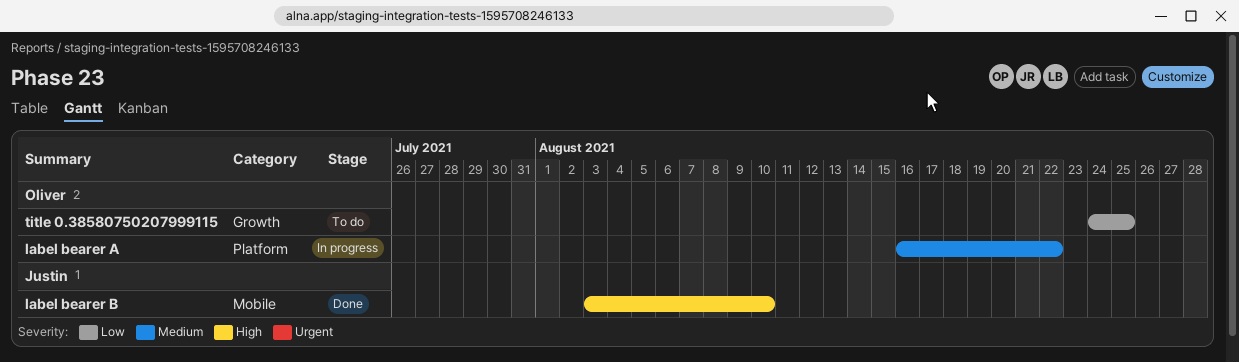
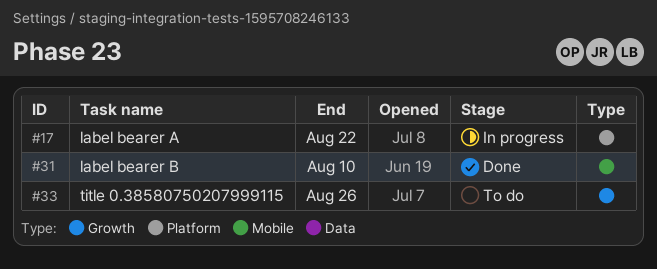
title 0.38580750207999115, due: Aug 25 -> Aug 26

